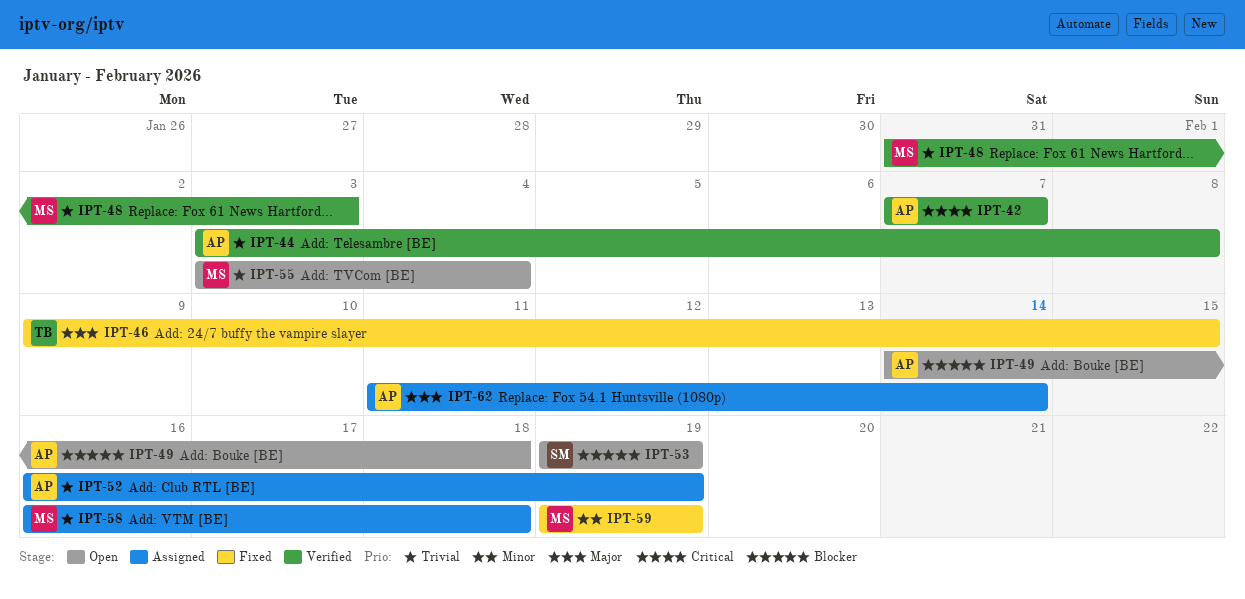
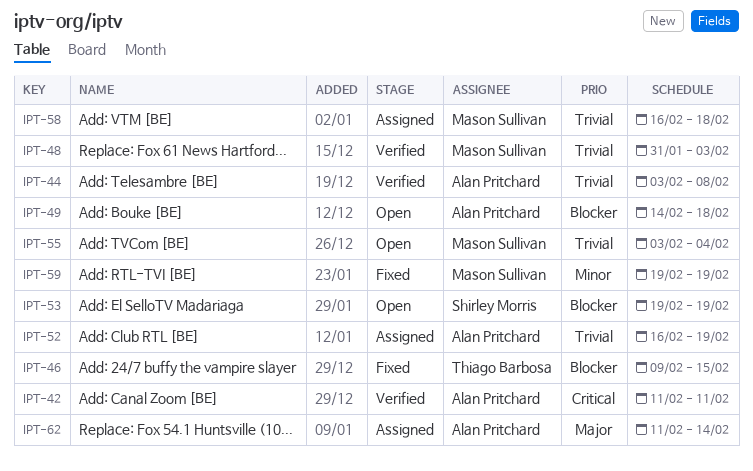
IPT-42, start: Feb 7 -> Feb 11
IPT-42, due: Feb 7 -> Feb 11
IPT-46, priority: Major -> Blocker

